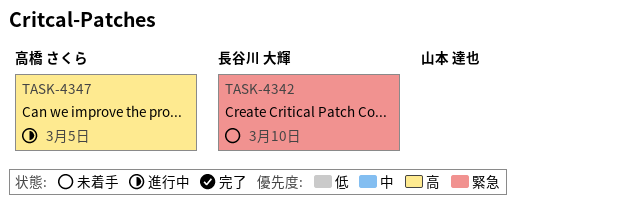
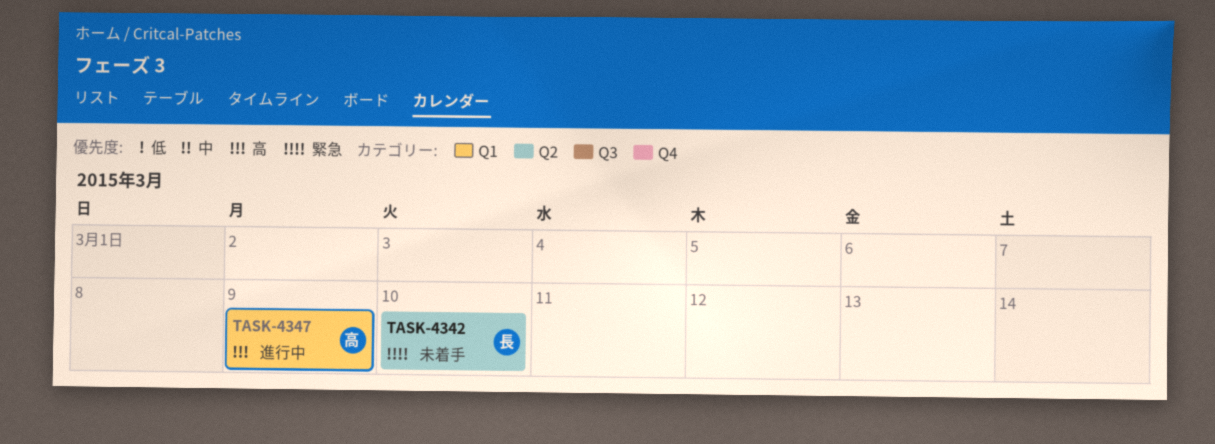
TASK-4347, due: Mar 5 -> Mar 9

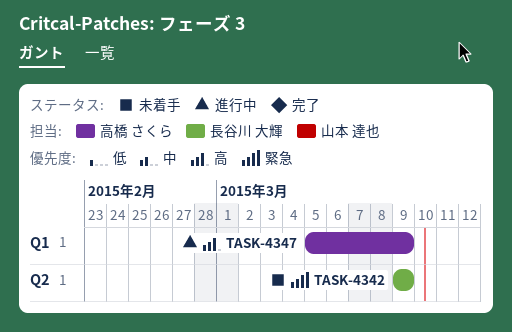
TASK-4342, due: Mar 10 -> Mar 9

